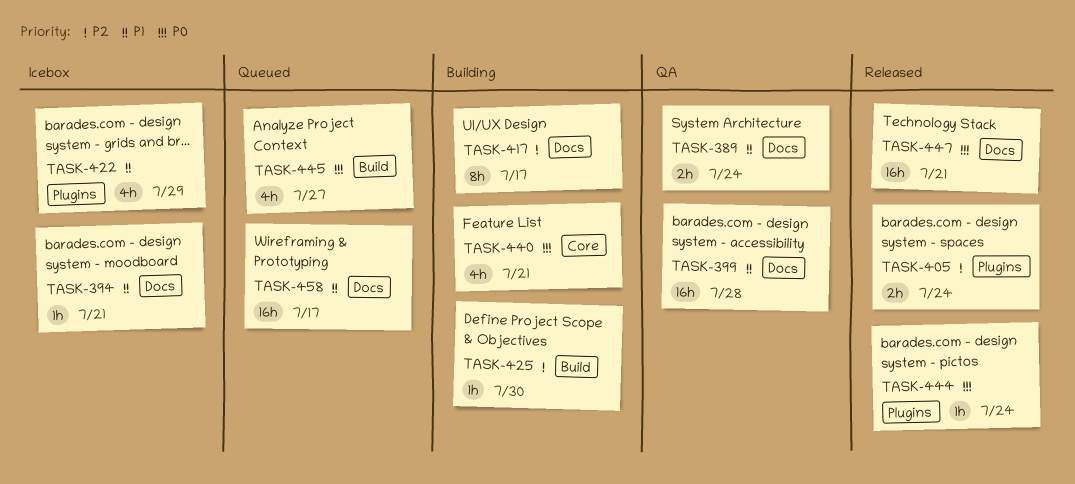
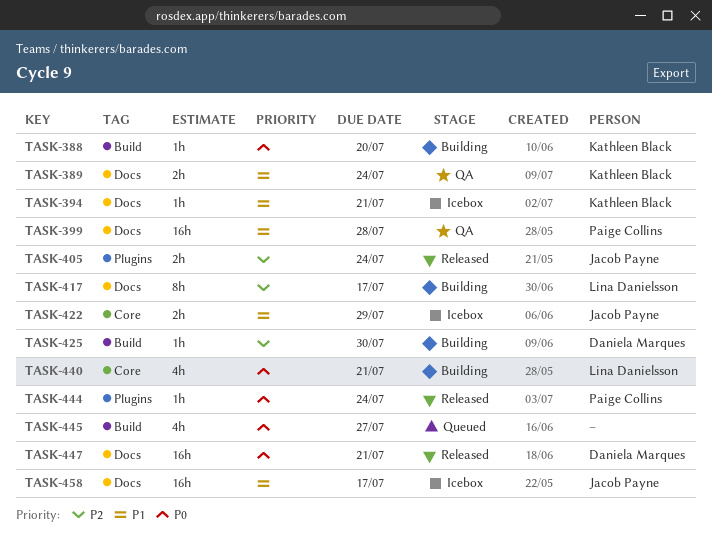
TASK-388: none -> present
TASK-422, label: Plugins -> Core
TASK-422, estimate: 4h -> 2h
TASK-458, status: Queued -> Icebox

